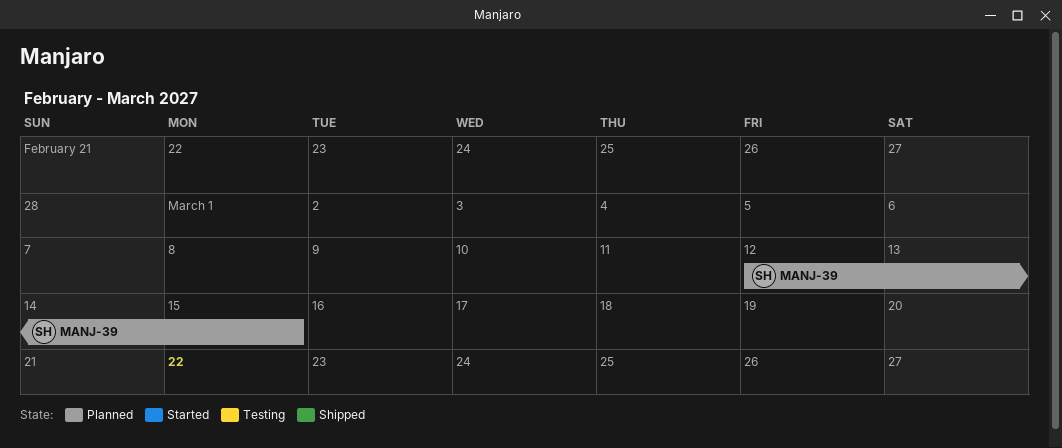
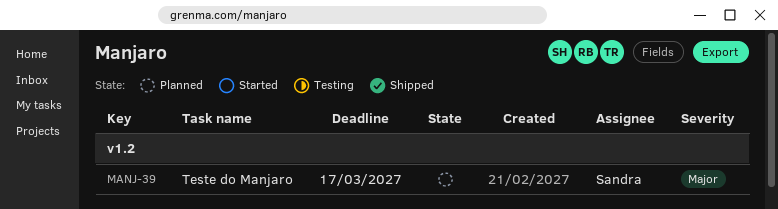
MANJ-39, due: Mar 15 -> Mar 17

